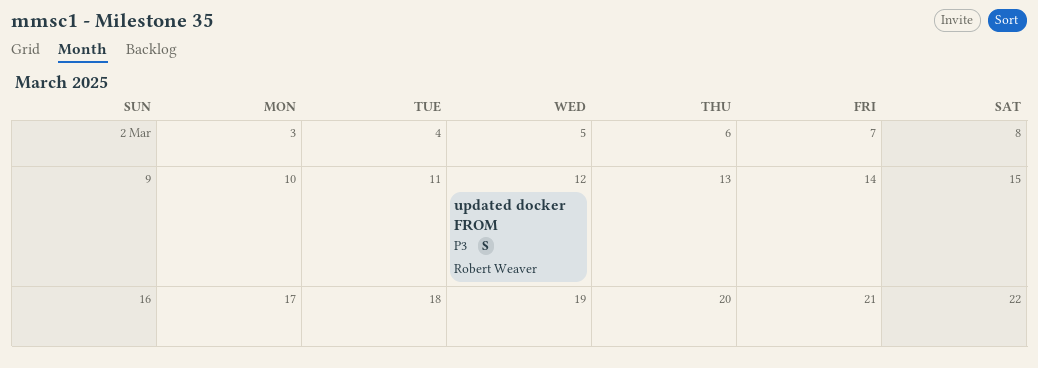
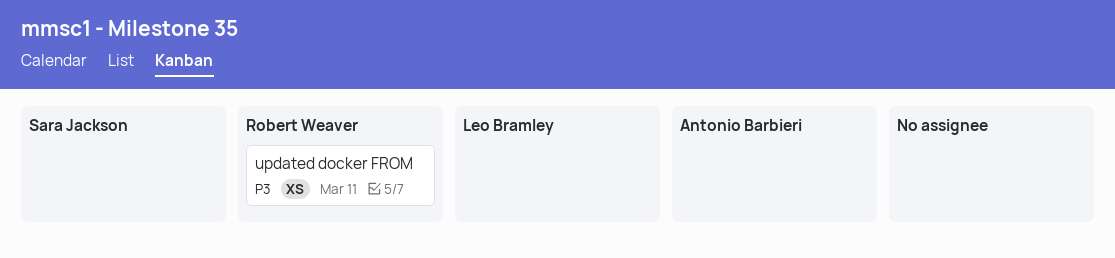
updated docker FROM, estimate: S -> XS
updated docker FROM, due: Mar 12 -> Mar 11

